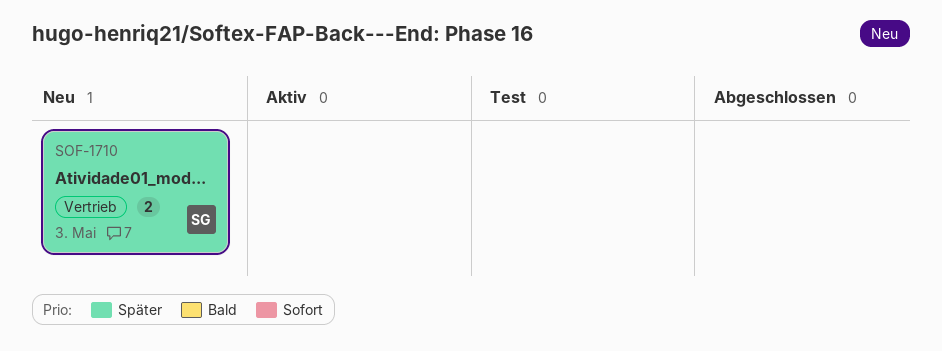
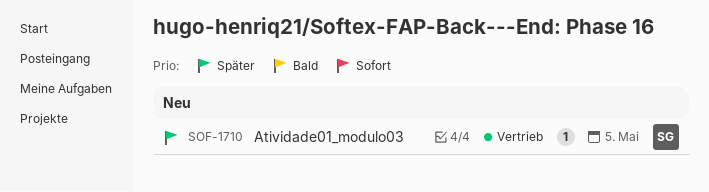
SOF-1710, estimate: 2 -> 1
SOF-1710, due: May 3 -> May 5

